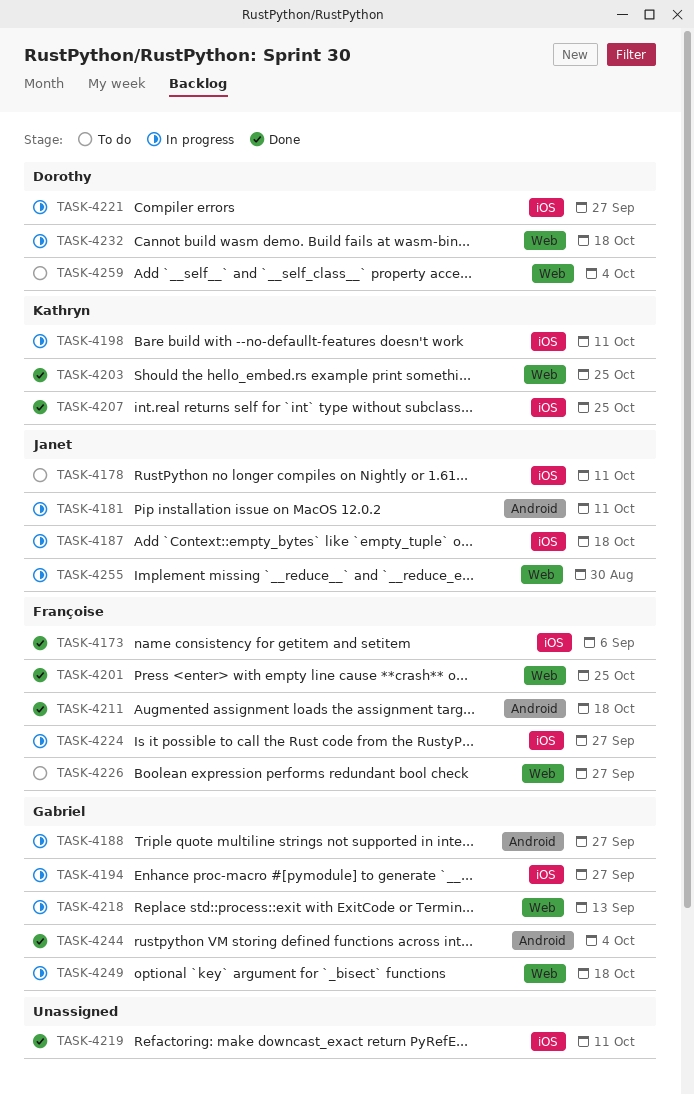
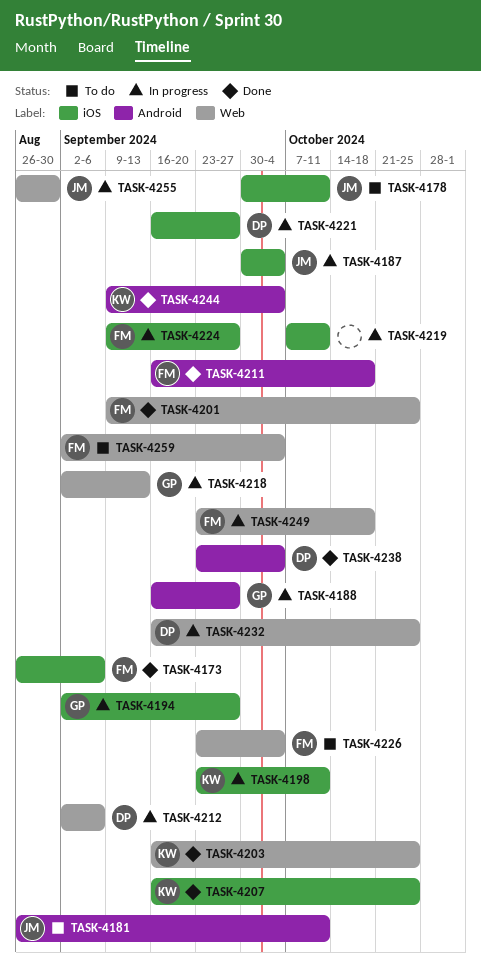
TASK-4181, status: In progress -> To do
TASK-4187, due: Oct 18 -> Oct 4
TASK-4212: none -> present
TASK-4219, status: Done -> In progress
TASK-4226, due: Sep 27 -> Oct 4
TASK-4232, due: Oct 18 -> Oct 25
TASK-4238: none -> present
TASK-4244, owner: Gabriel -> Kathryn
TASK-4249, owner: Gabriel -> Françoise
TASK-4259, owner: Dorothy -> Françoise

